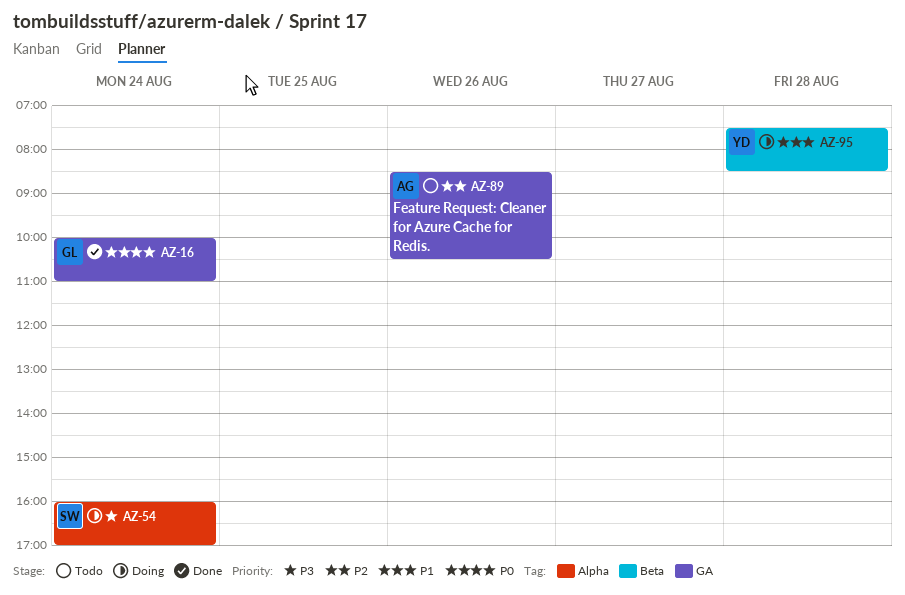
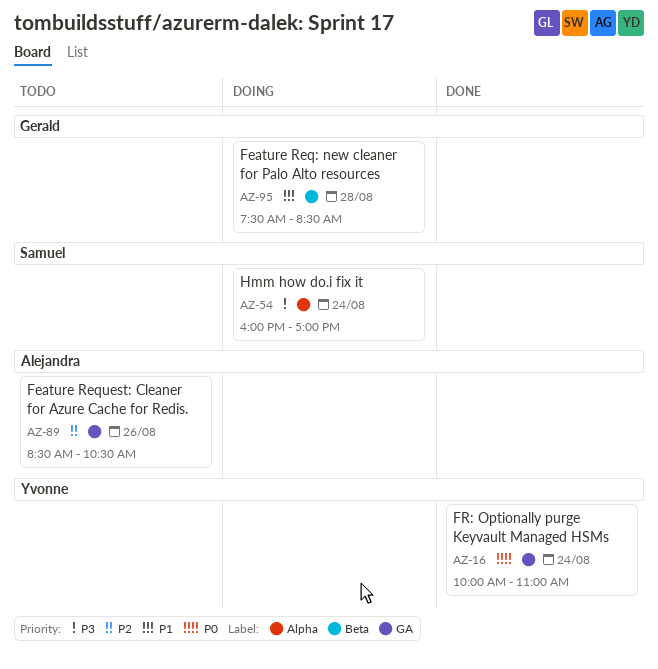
AZ-16, owner: Gerald -> Yvonne
AZ-95, owner: Yvonne -> Gerald

